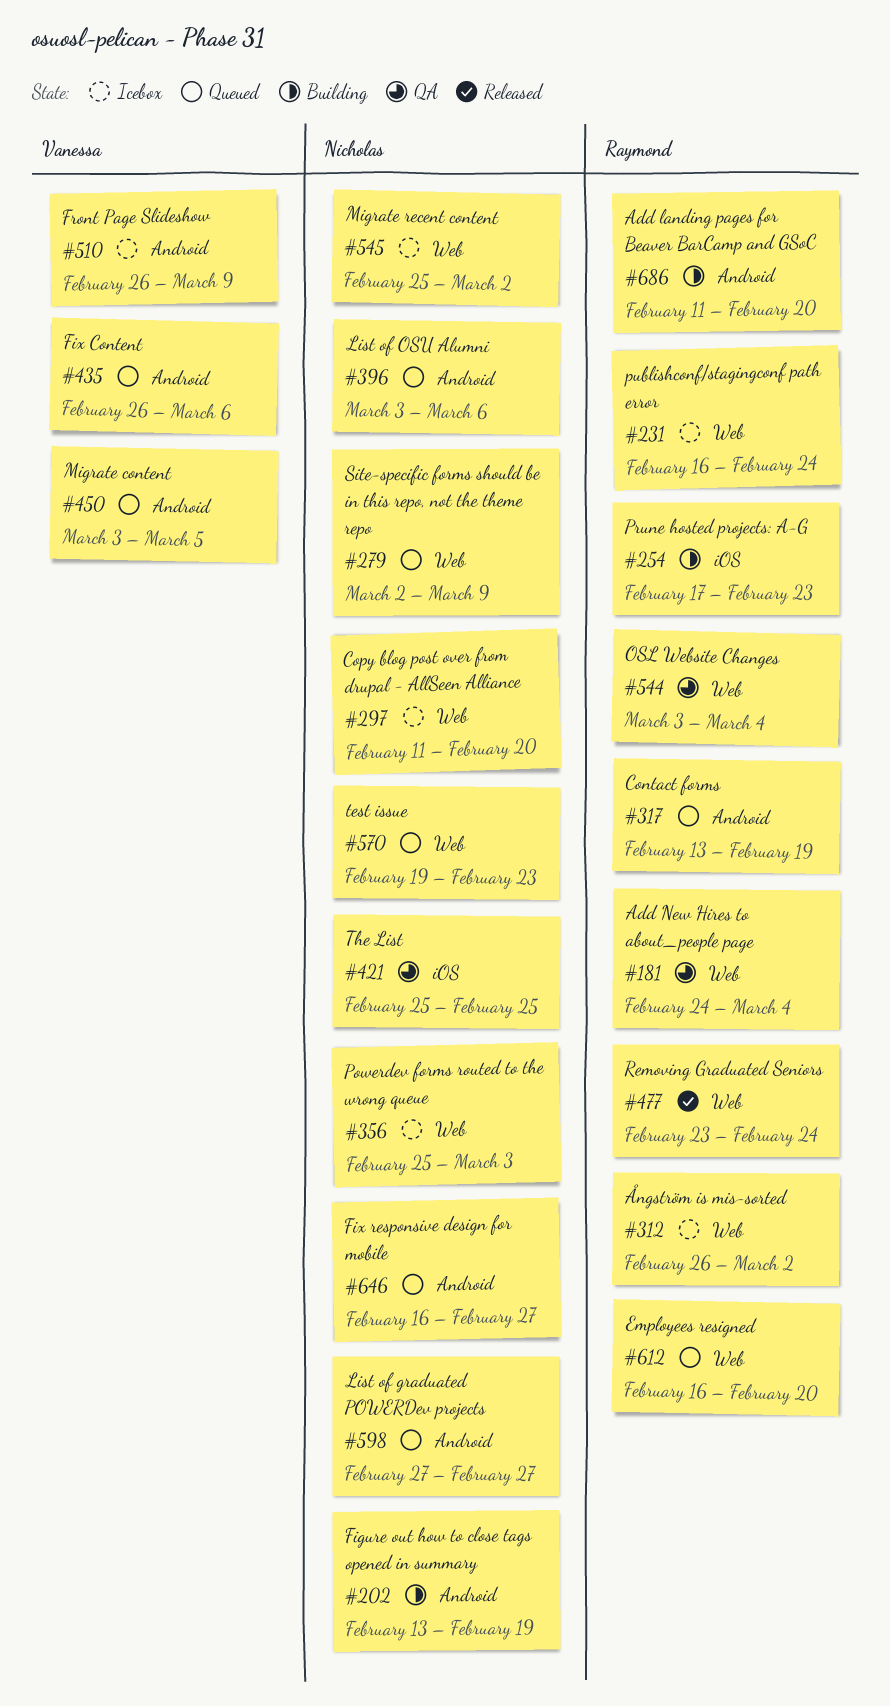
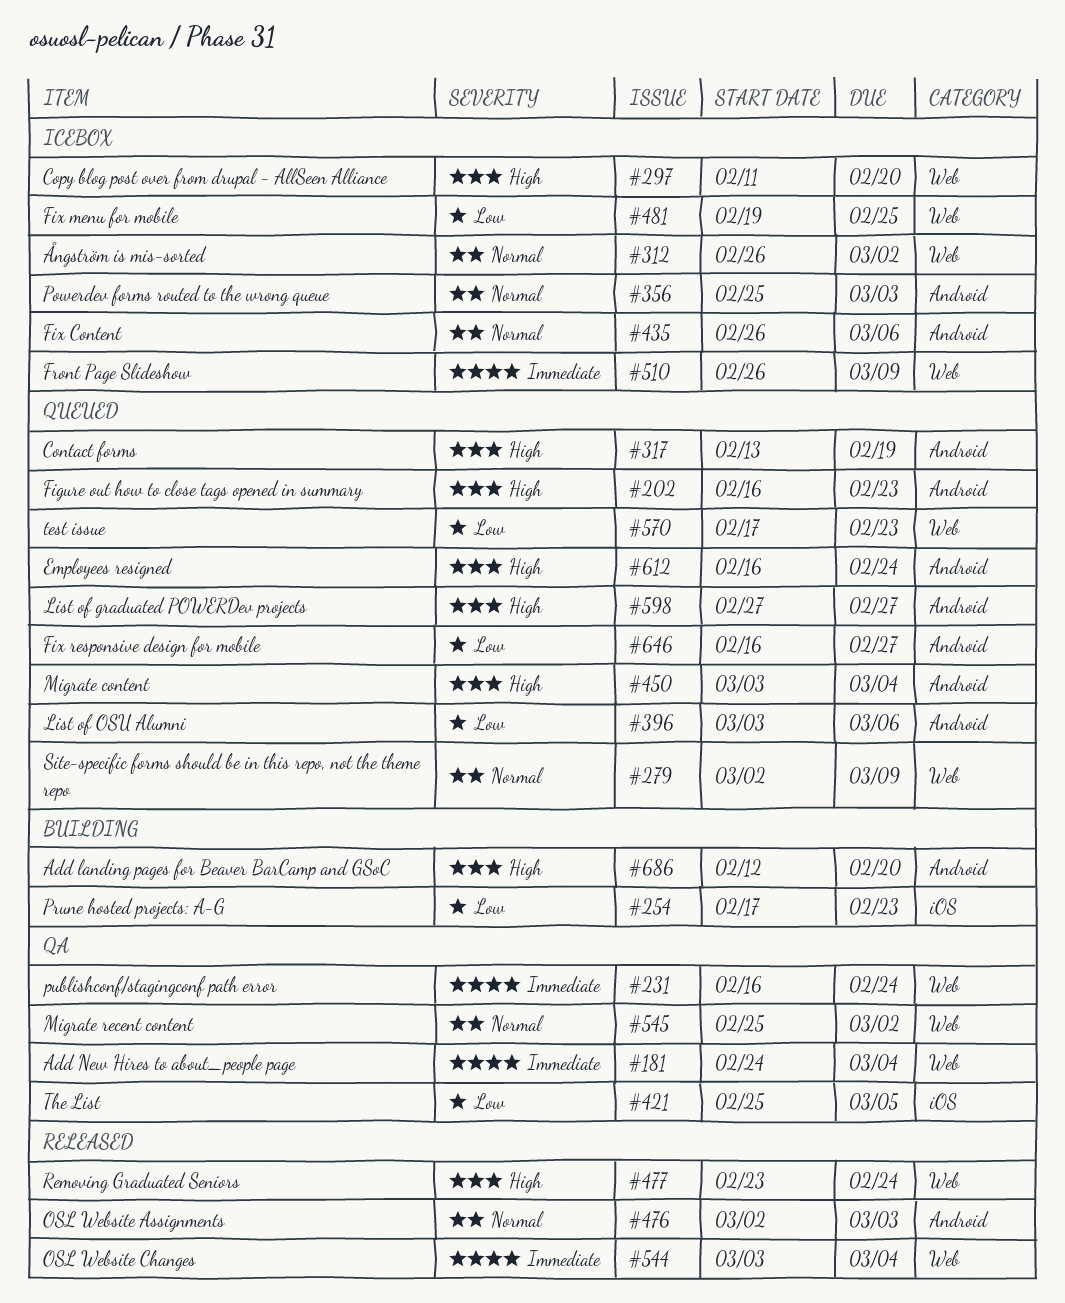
#202, status: Building -> Queued
#202, start: Feb 13 -> Feb 16
#202, due: Feb 19 -> Feb 23
#231, status: Icebox -> QA
#356, label: Web -> Android
#421, due: Feb 25 -> Mar 5
#435, status: Queued -> Icebox
#450, due: Mar 5 -> Mar 4
#476: none -> present
#481: none -> present
#510, label: Android -> Web
#544, status: QA -> Released
#545, status: Icebox -> QA
#570, start: Feb 19 -> Feb 17
#612, label: Web -> Android
#612, due: Feb 20 -> Feb 24
#686, start: Feb 11 -> Feb 12

